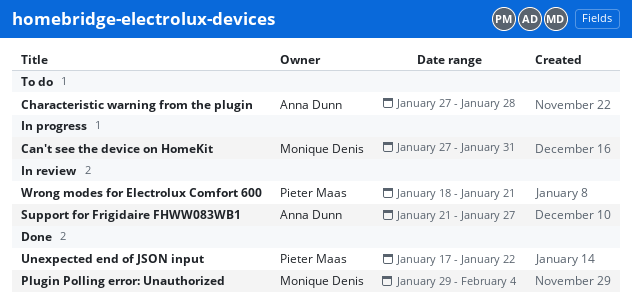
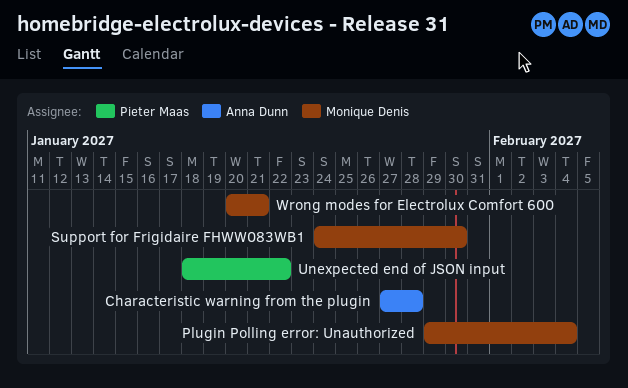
Can't see the device on HomeKit: present -> none
Support for Frigidaire FHWW083WB1, owner: Anna Dunn -> Monique Denis
Support for Frigidaire FHWW083WB1, start: Jan 21 -> Jan 24
Support for Frigidaire FHWW083WB1, due: Jan 27 -> Jan 30
Unexpected end of JSON input, start: Jan 17 -> Jan 18
Wrong modes for Electrolux Comfort 600, owner: Pieter Maas -> Monique Denis
Wrong modes for Electrolux Comfort 600, start: Jan 18 -> Jan 20

